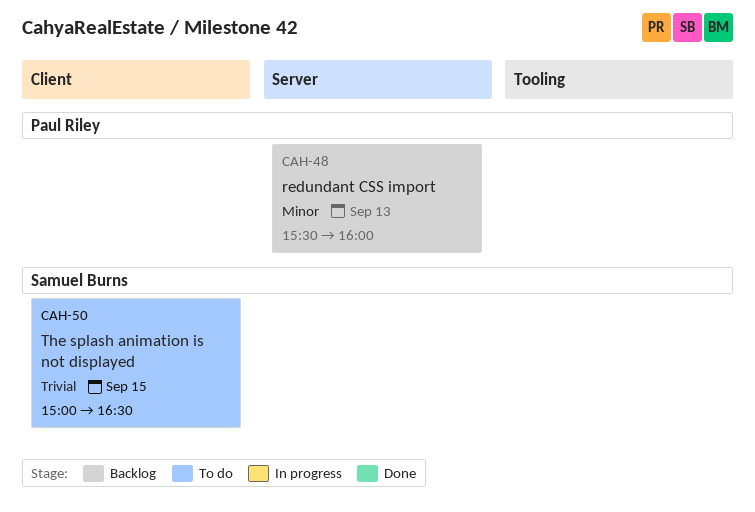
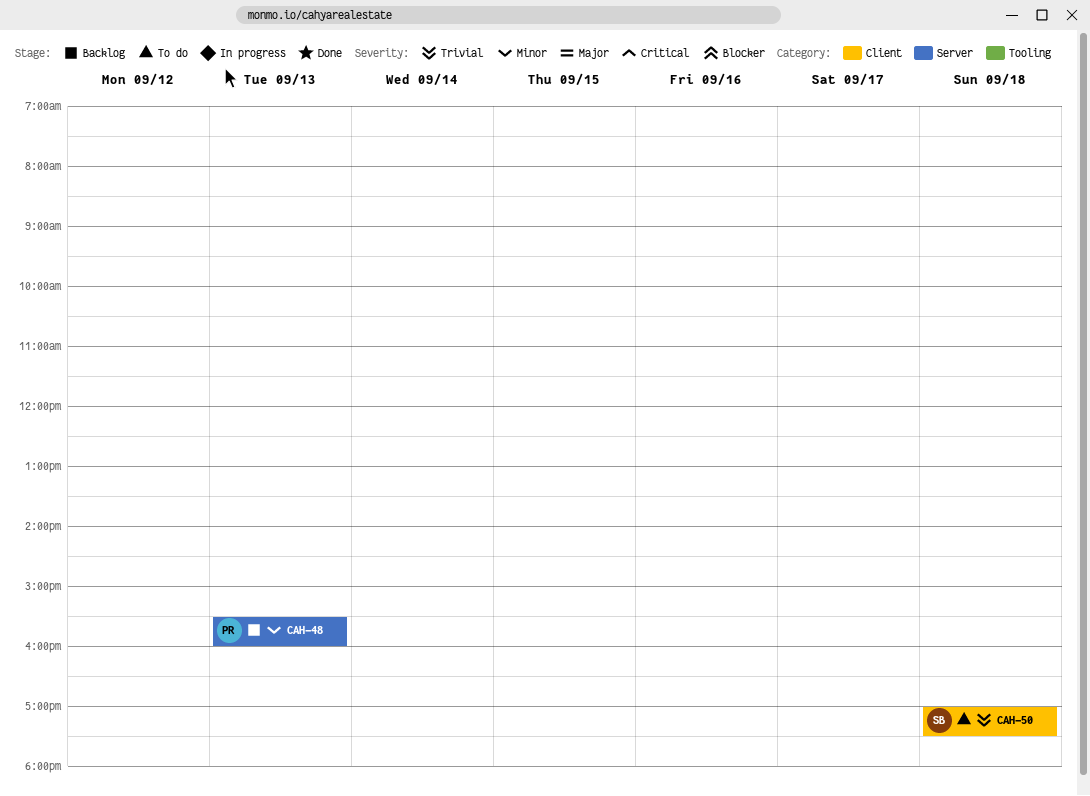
CAH-50, day: Sep 15 -> Sep 18
CAH-50, begins: 15:00 -> 17:00
CAH-50, ends: 16:30 -> 17:30

